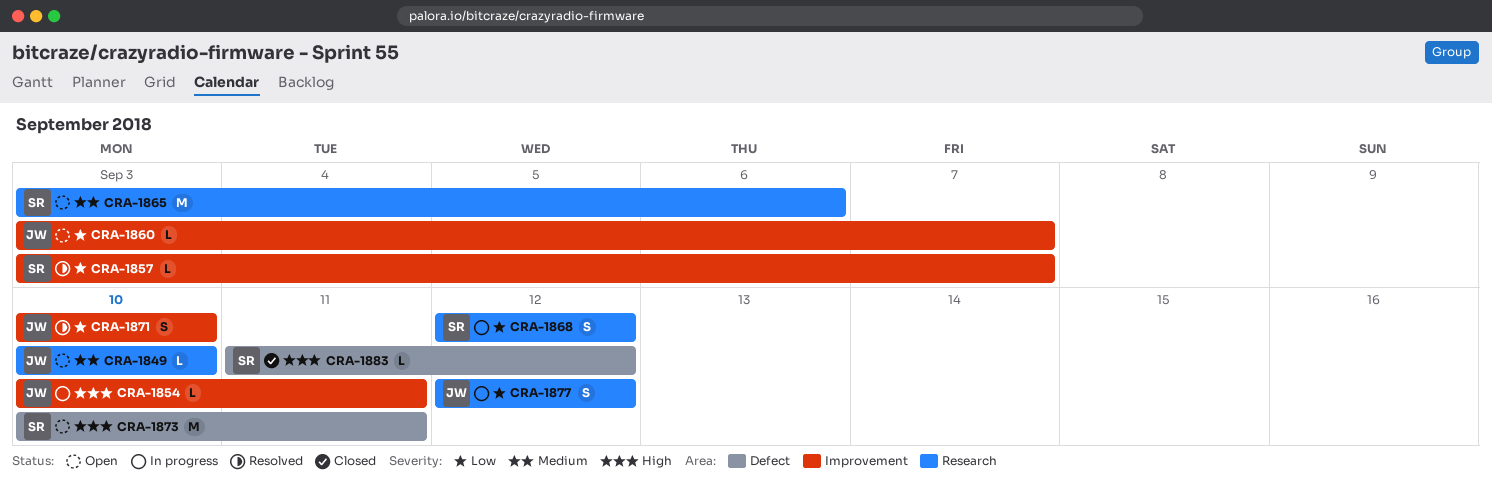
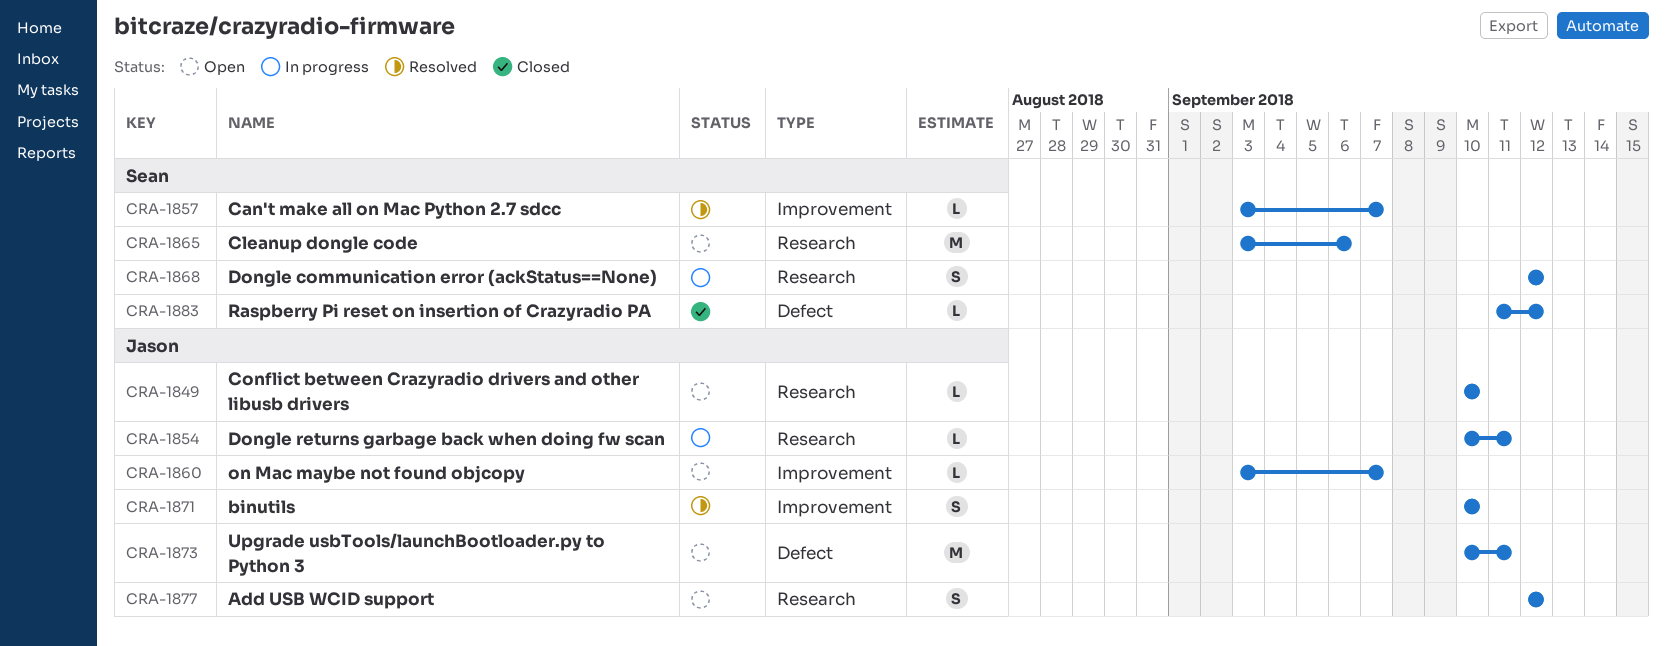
CRA-1854, label: Improvement -> Research
CRA-1873, owner: Sean -> Jason
CRA-1877, status: In progress -> Open

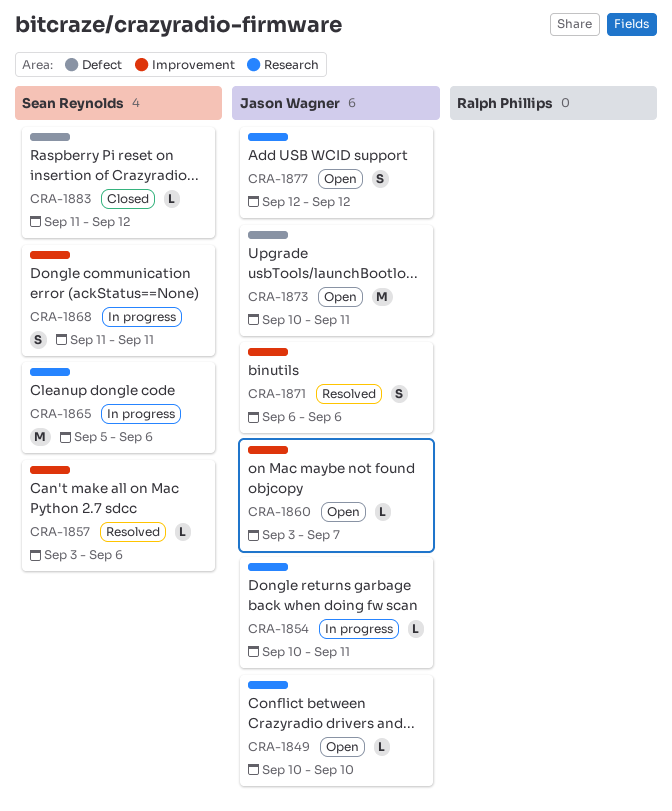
CRA-1857, due: Sep 7 -> Sep 6
CRA-1865, status: Open -> In progress
CRA-1865, start: Sep 3 -> Sep 5
CRA-1868, label: Research -> Improvement
CRA-1868, start: Sep 12 -> Sep 11
CRA-1868, due: Sep 12 -> Sep 11
CRA-1871, start: Sep 10 -> Sep 6
CRA-1871, due: Sep 10 -> Sep 6

